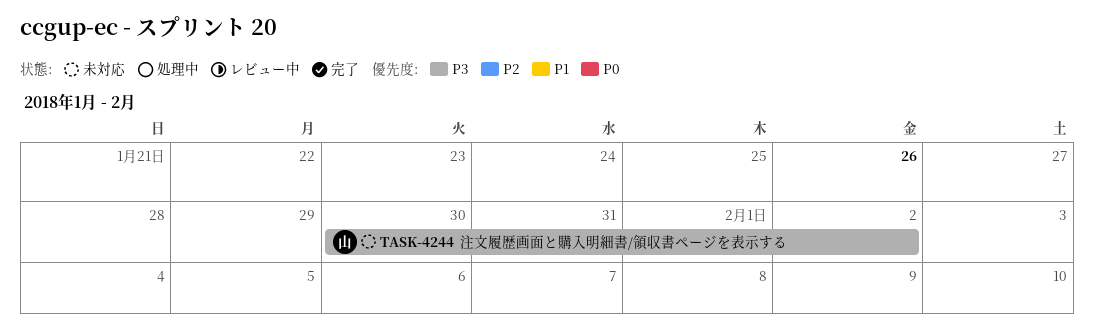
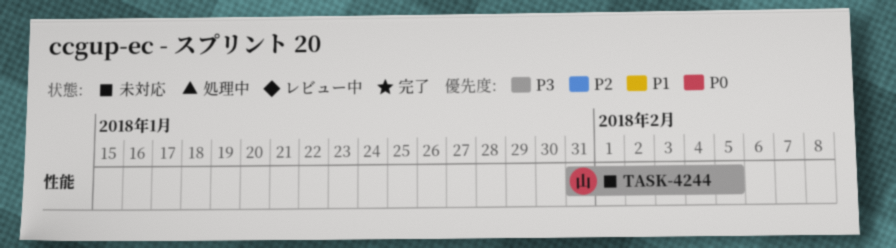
TASK-4244, start: Jan 30 -> Jan 31
TASK-4244, due: Feb 2 -> Feb 5

